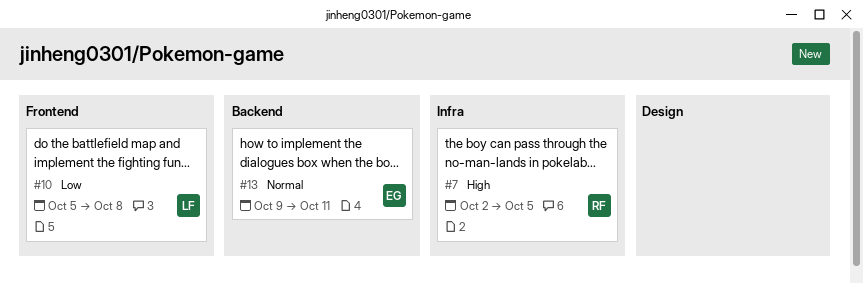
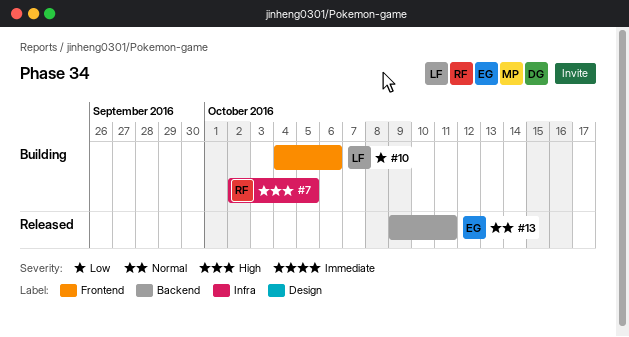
#10, start: Oct 5 -> Oct 4
#10, due: Oct 8 -> Oct 6

